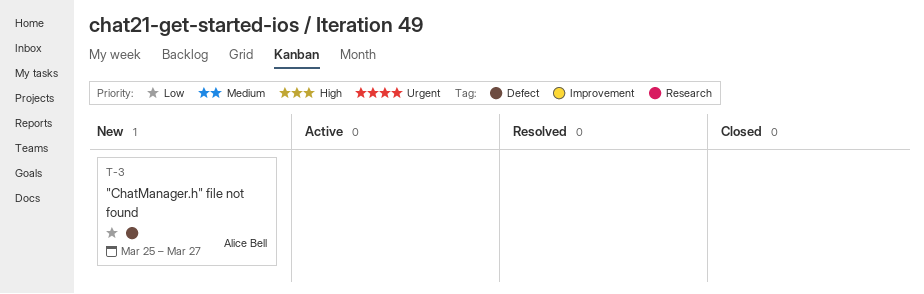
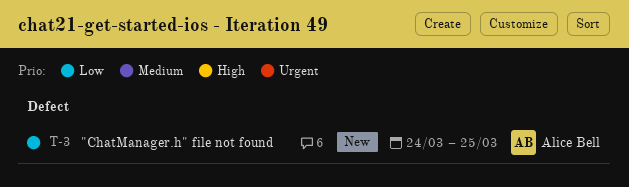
T-3, start: Mar 25 -> Mar 24
T-3, due: Mar 27 -> Mar 25

